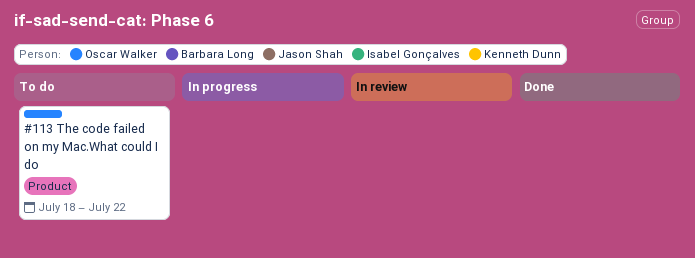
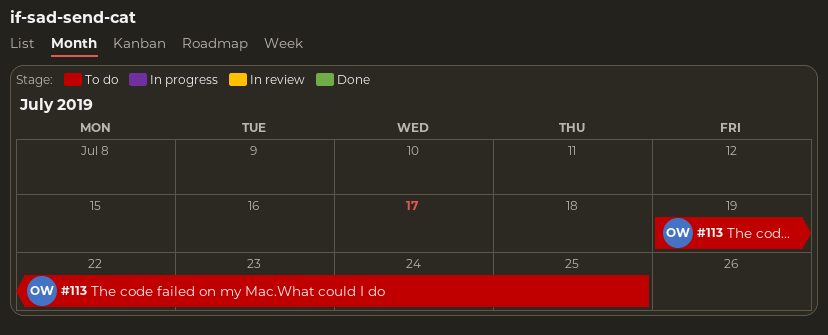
#113, start: Jul 18 -> Jul 19
#113, due: Jul 22 -> Jul 25

